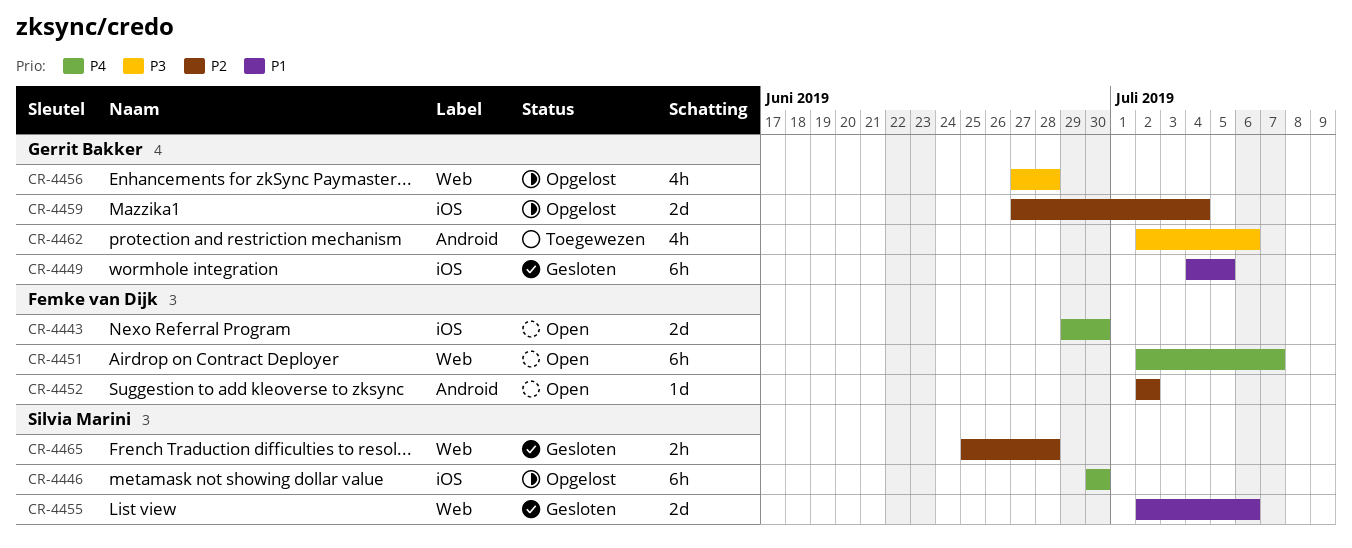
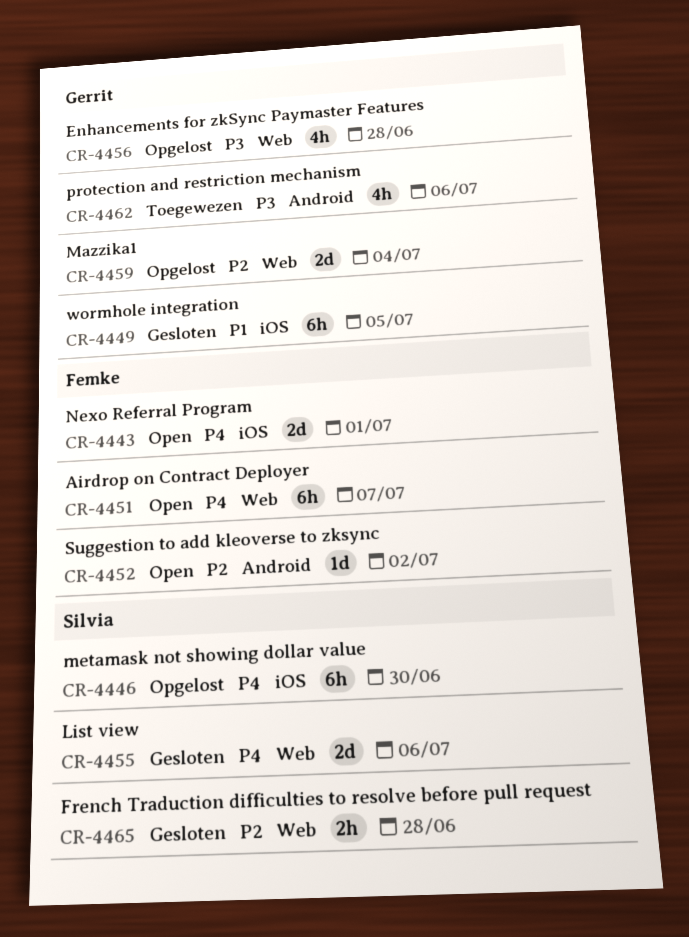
CR-4443, due: Jun 30 -> Jul 1
CR-4455, priority: P1 -> P4
CR-4459, label: iOS -> Web

